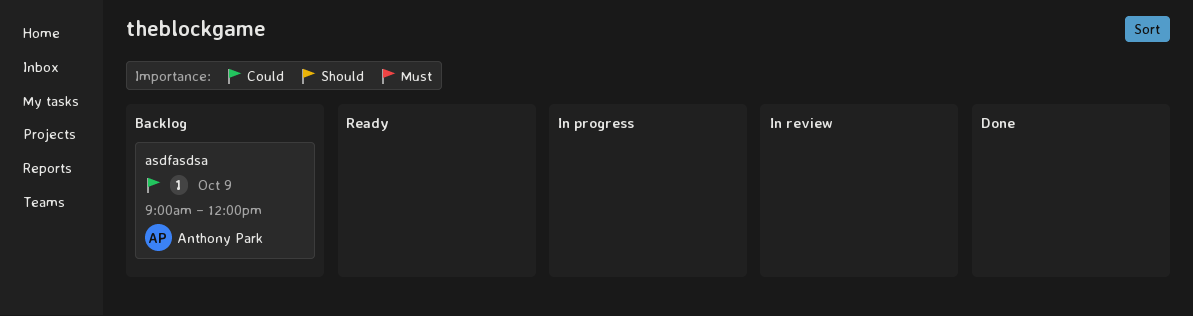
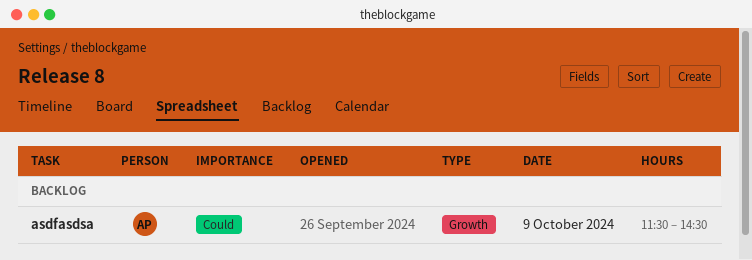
asdfasdsa, begins: 09:00 -> 11:30
asdfasdsa, ends: 12:00 -> 14:30

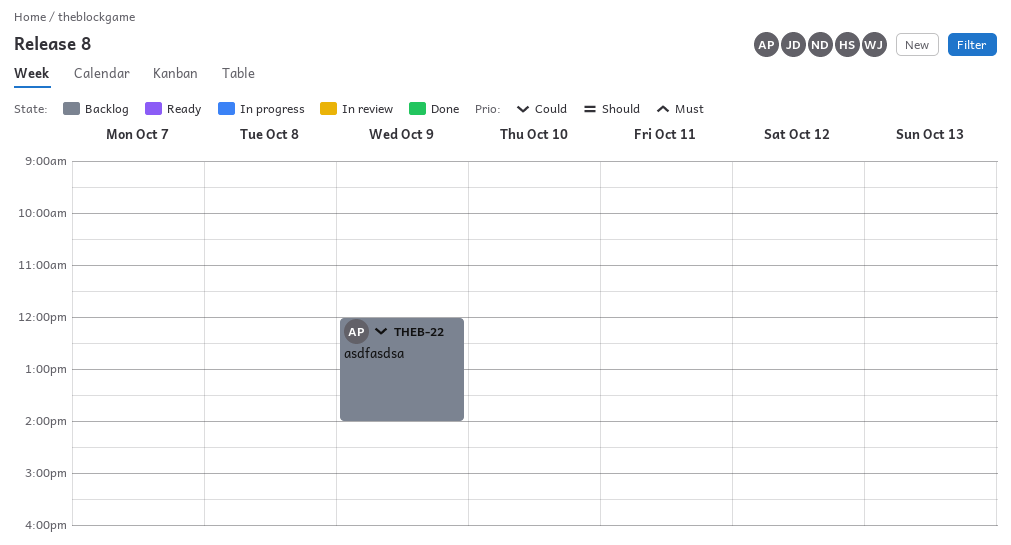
asdfasdsa, begins: 11:30 -> 12:00
asdfasdsa, ends: 14:30 -> 14:00

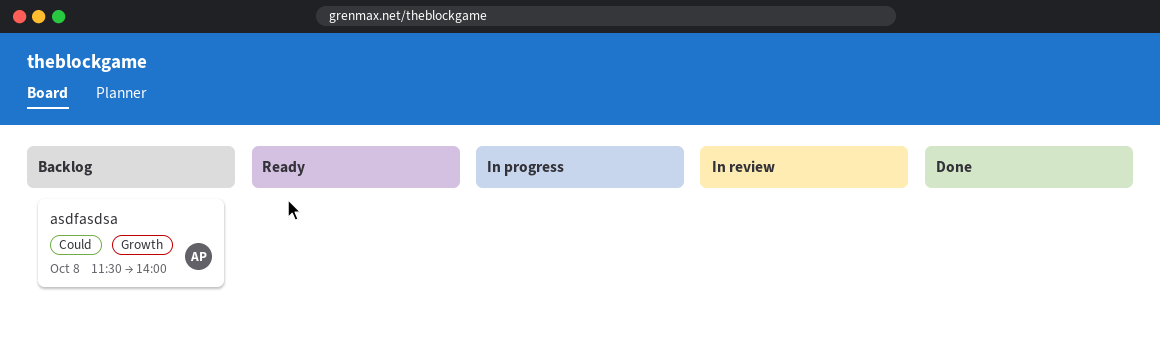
asdfasdsa, day: Oct 9 -> Oct 8
asdfasdsa, begins: 12:00 -> 11:30

